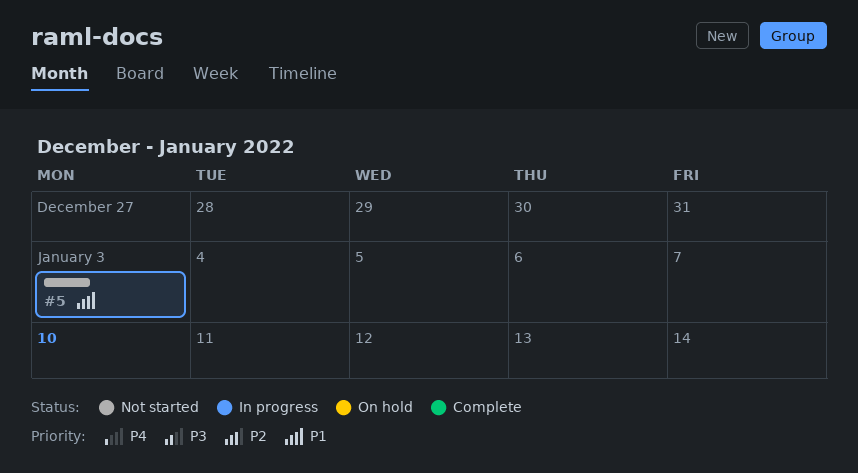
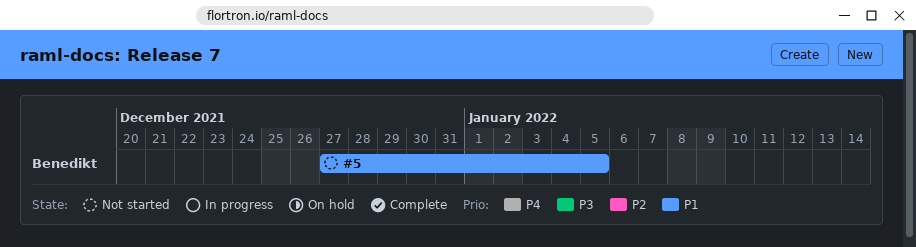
#5, due: Jan 3 -> Jan 5

